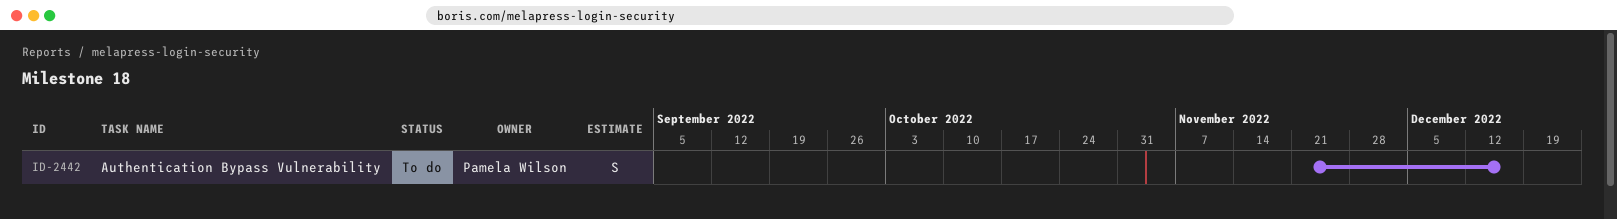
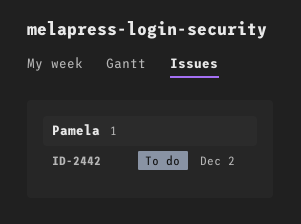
ID-2442, due: Dec 16 -> Dec 2

